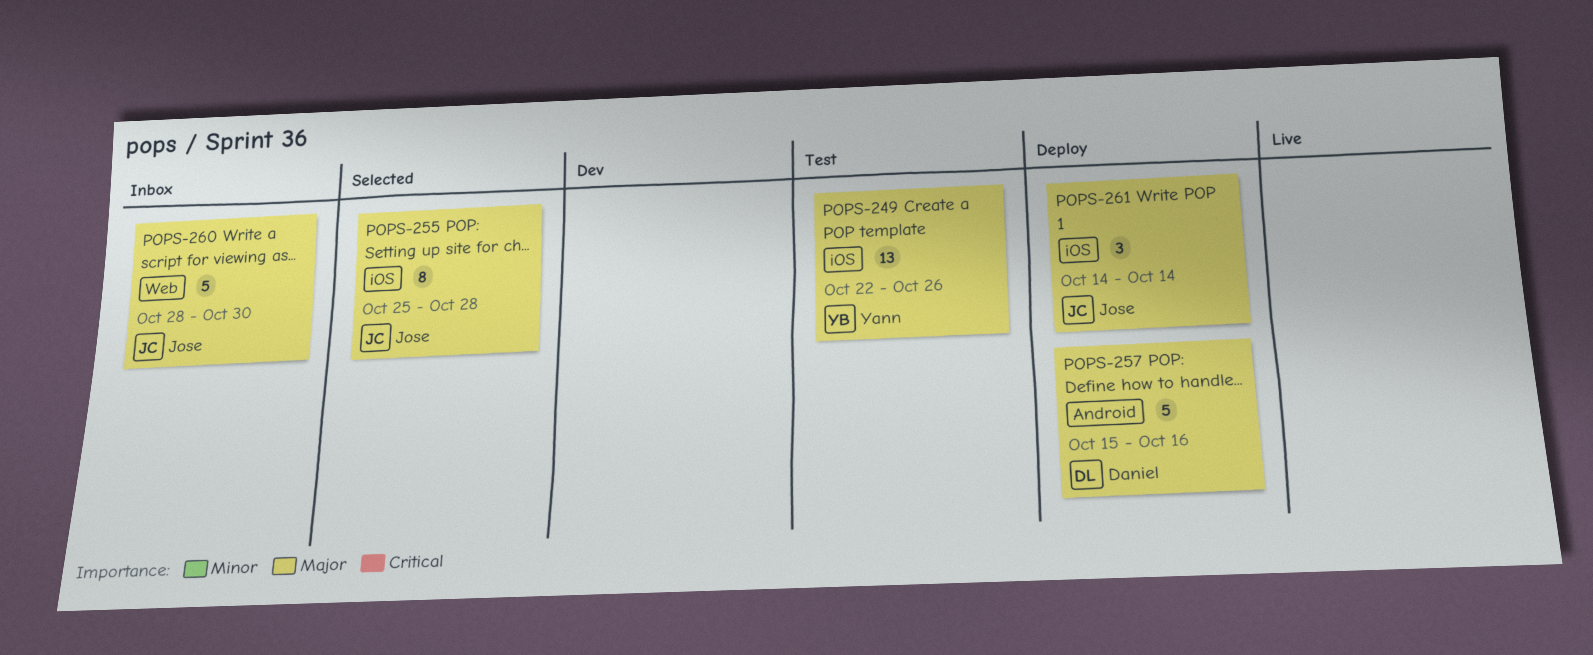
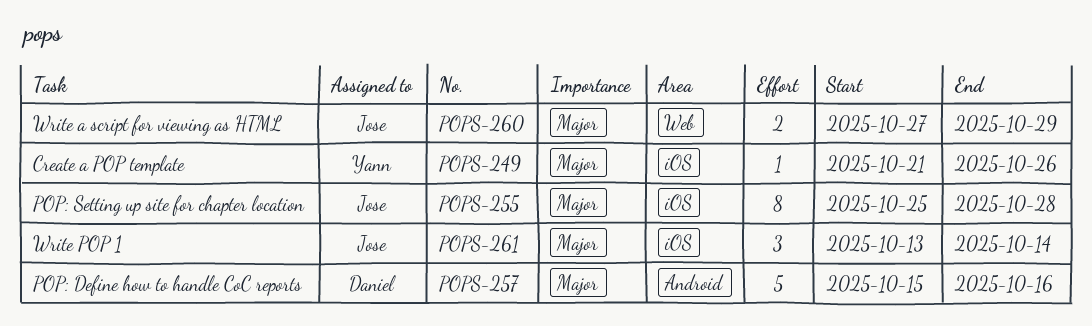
POPS-249, estimate: 13 -> 1
POPS-249, start: Oct 22 -> Oct 21
POPS-260, estimate: 5 -> 2
POPS-260, start: Oct 28 -> Oct 27
POPS-260, due: Oct 30 -> Oct 29
POPS-261, start: Oct 14 -> Oct 13

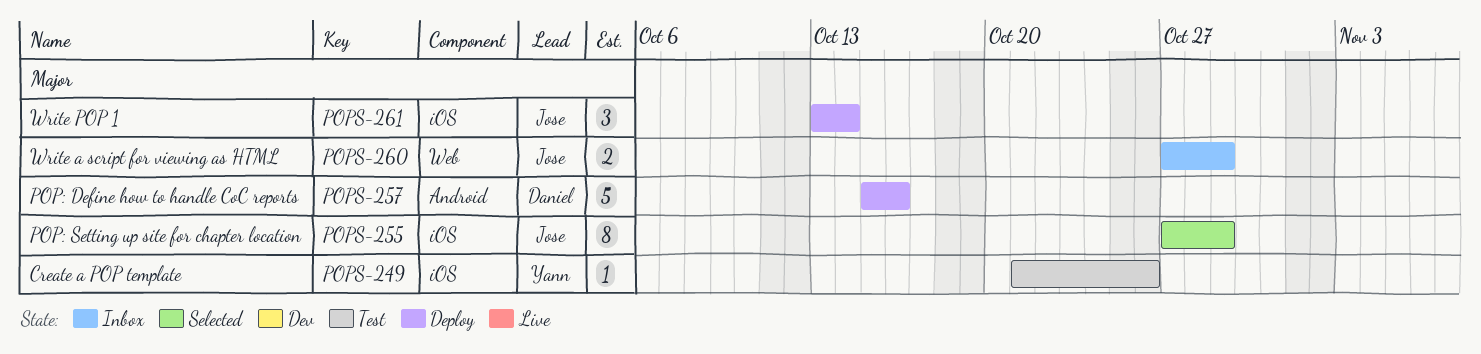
POPS-255, start: Oct 25 -> Oct 27
POPS-255, due: Oct 28 -> Oct 29

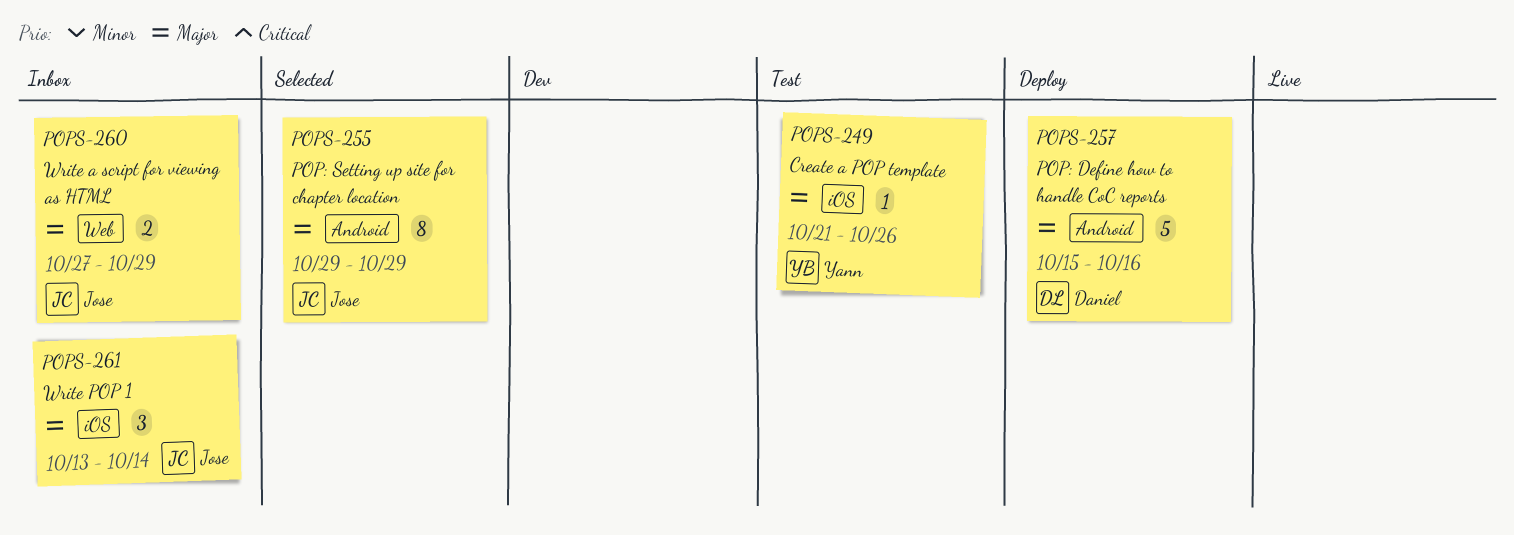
POPS-255, label: iOS -> Android
POPS-255, start: Oct 27 -> Oct 29
POPS-261, status: Deploy -> Inbox

